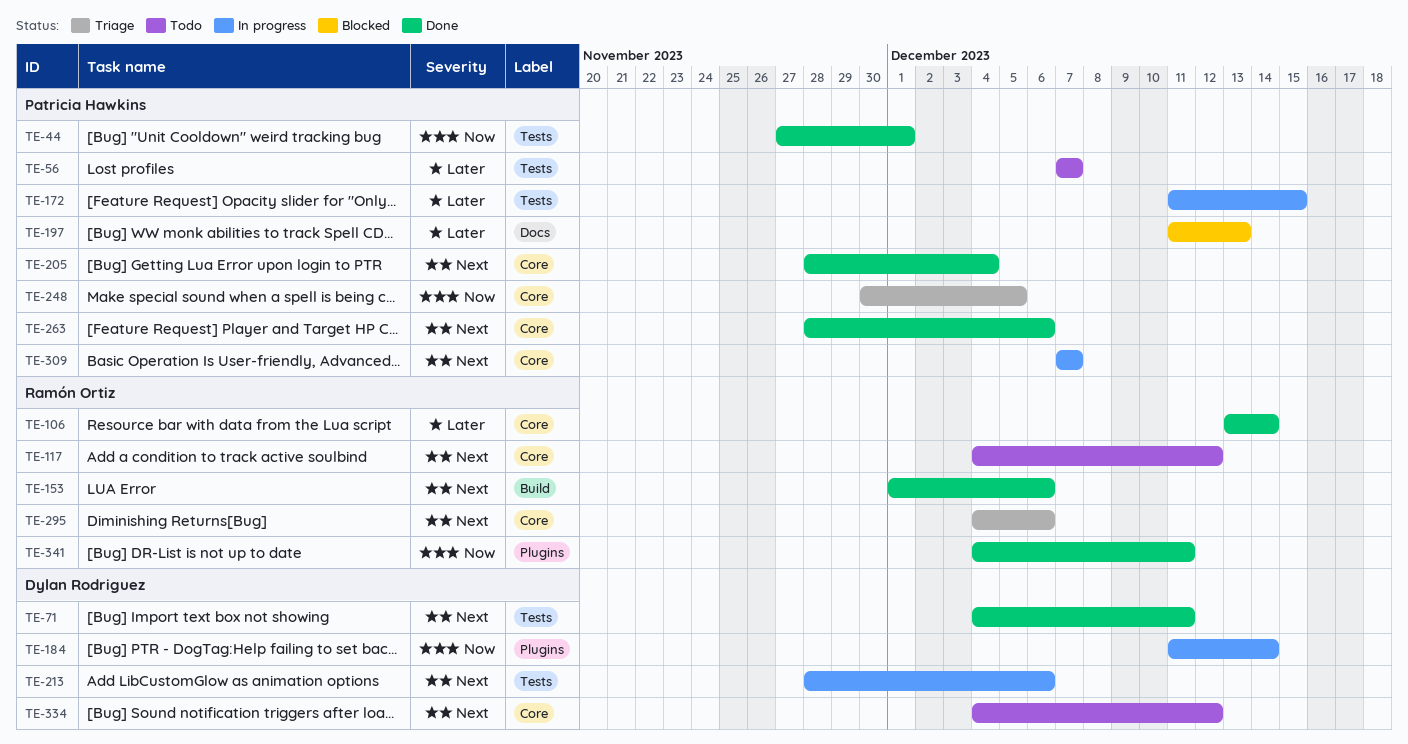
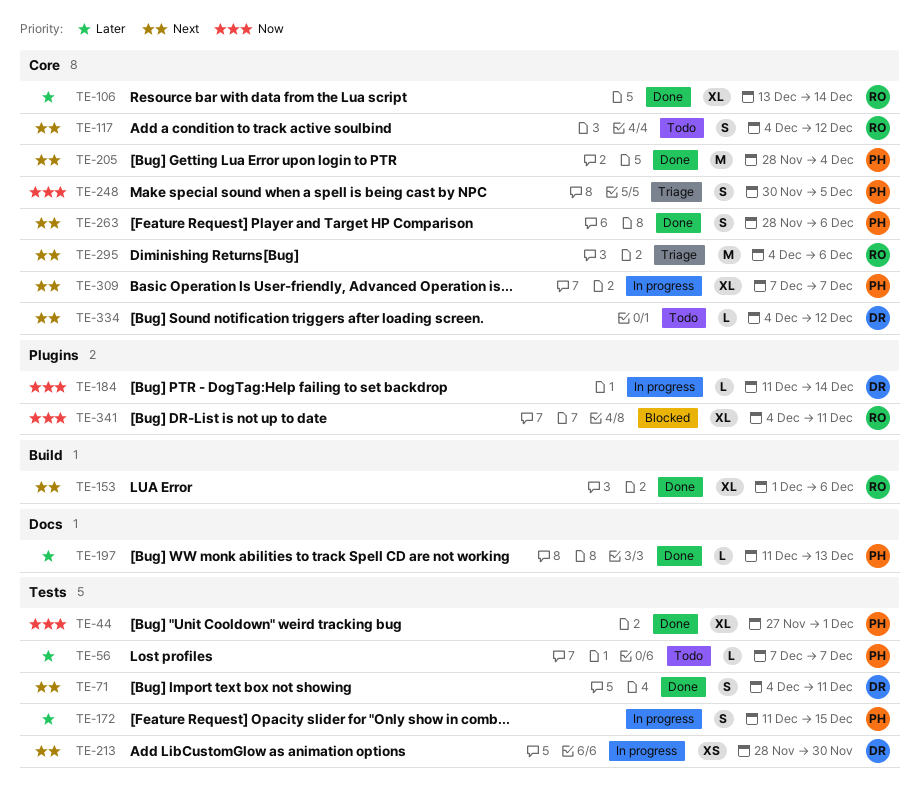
TE-197, status: Blocked -> Done
TE-213, due: Dec 6 -> Nov 30
TE-341, status: Done -> Blocked

